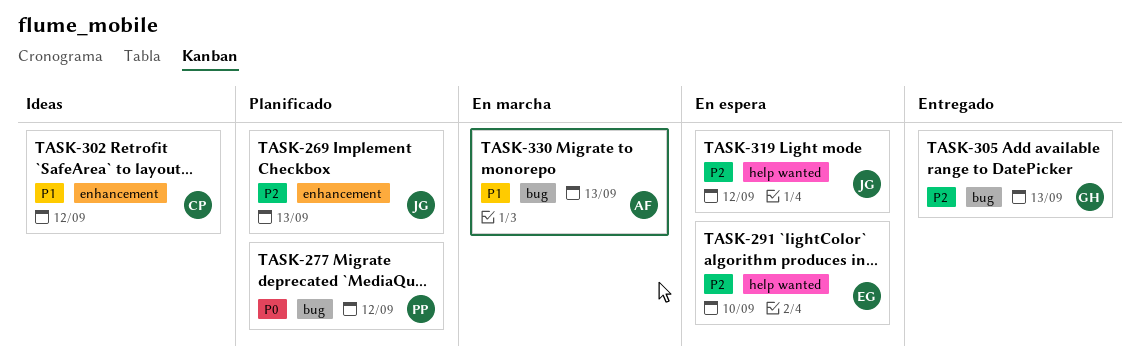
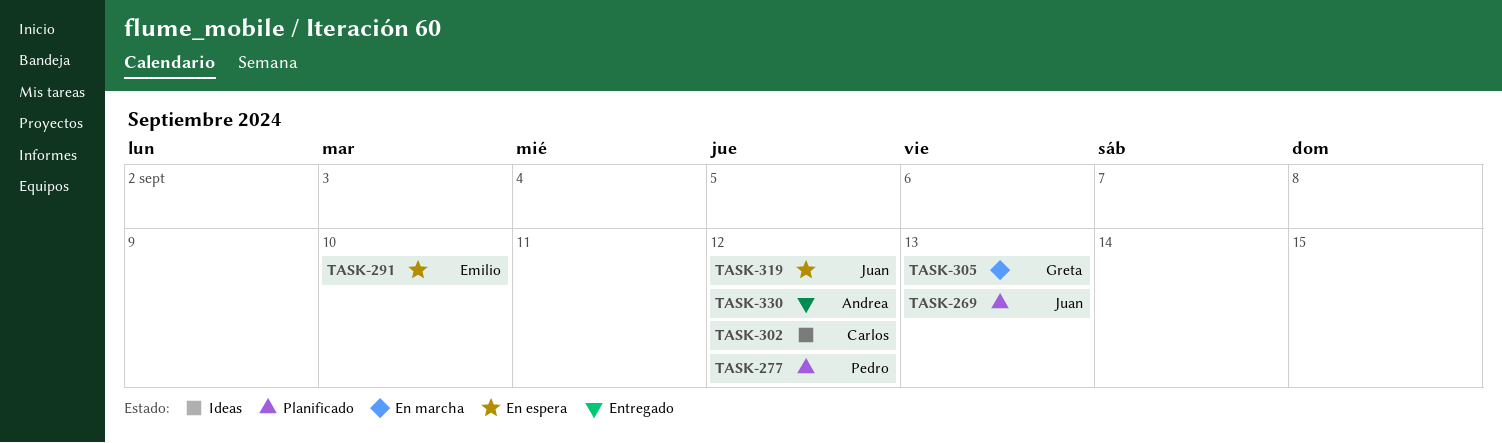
TASK-305, status: Entregado -> En marcha
TASK-330, status: En marcha -> Entregado
TASK-330, due: Sep 13 -> Sep 12

